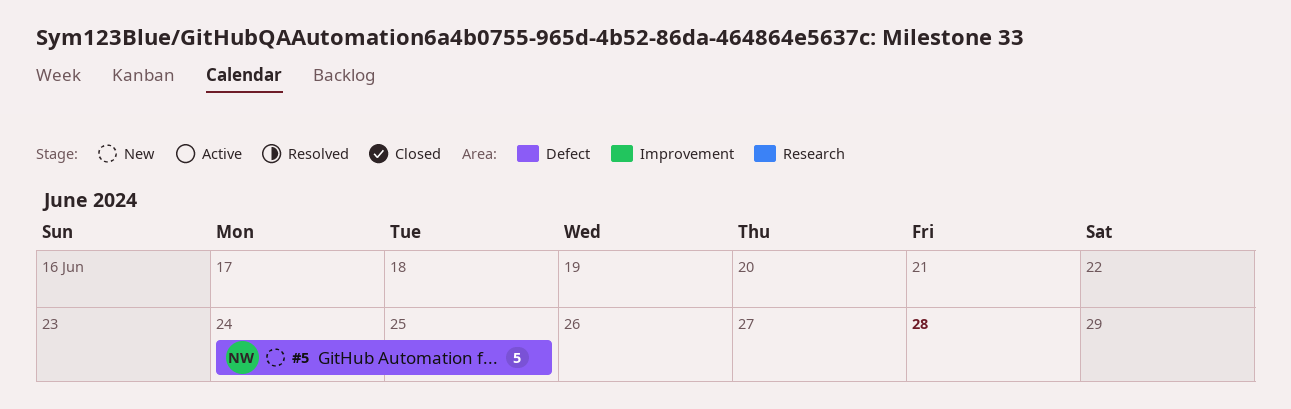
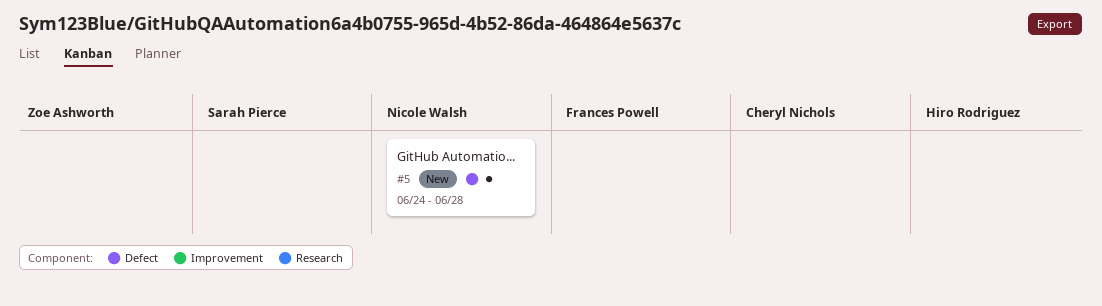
#5, estimate: 5 -> 1
#5, due: Jun 25 -> Jun 28

